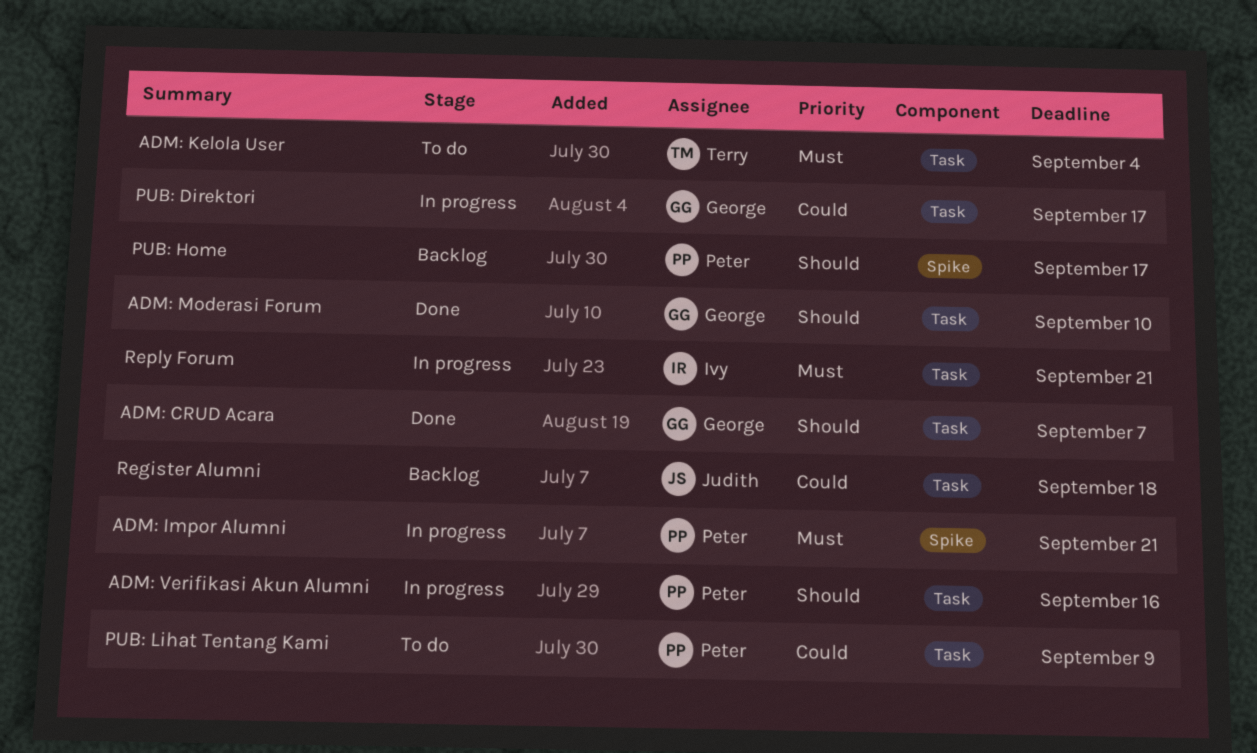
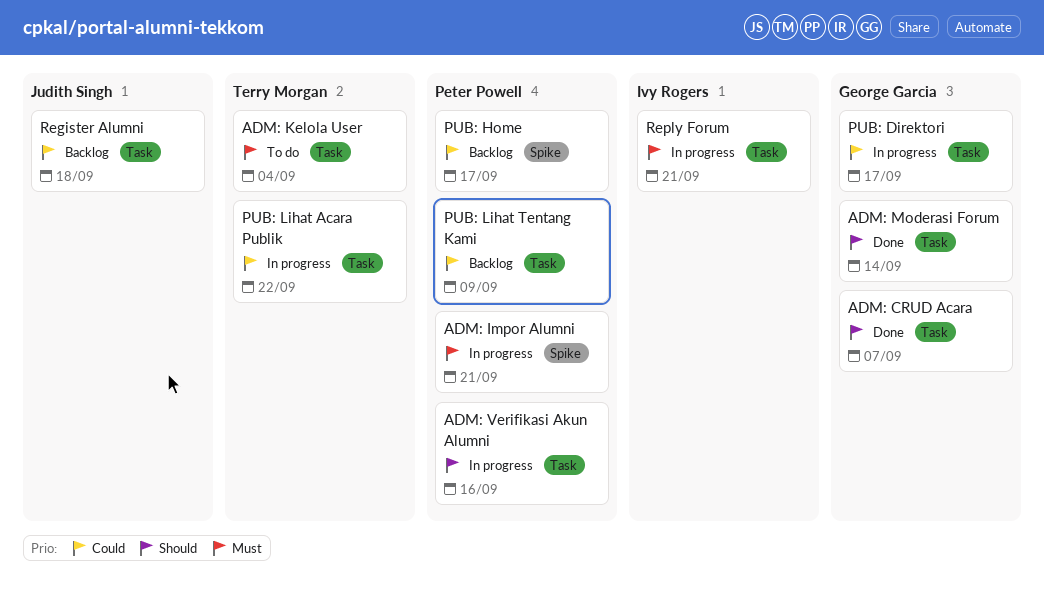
ADM: Moderasi Forum, due: Sep 10 -> Sep 14
PUB: Home, priority: Should -> Could
PUB: Lihat Acara Publik: none -> present
PUB: Lihat Tentang Kami, status: To do -> Backlog

